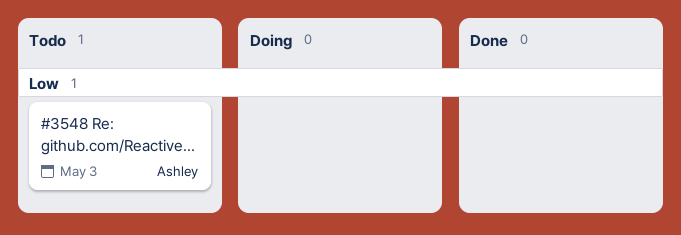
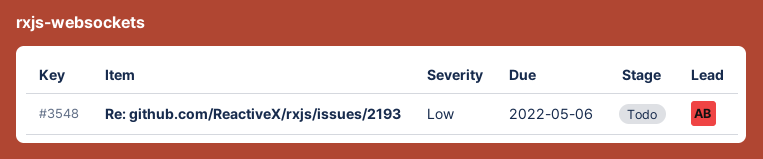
#3548, due: May 3 -> May 6

